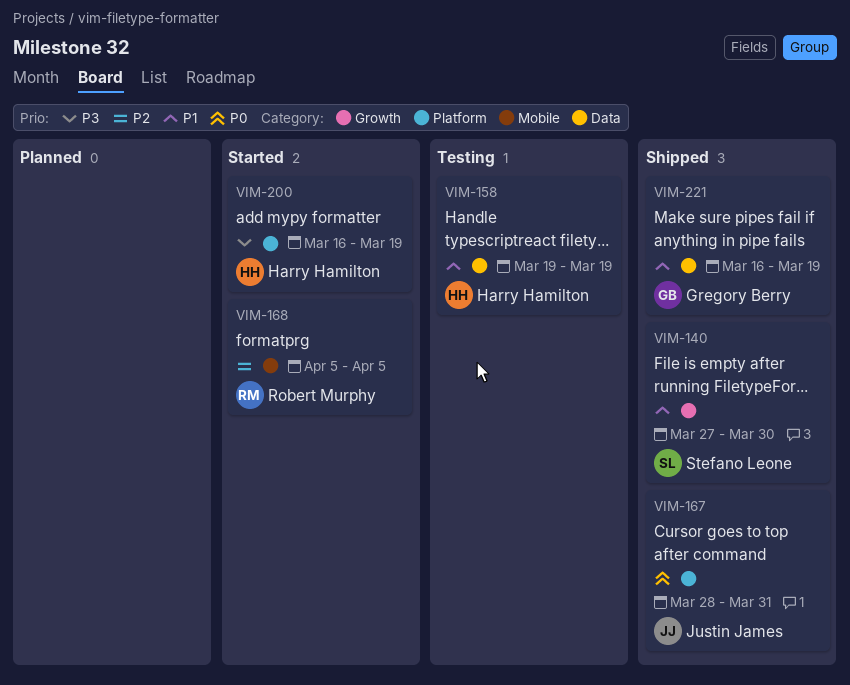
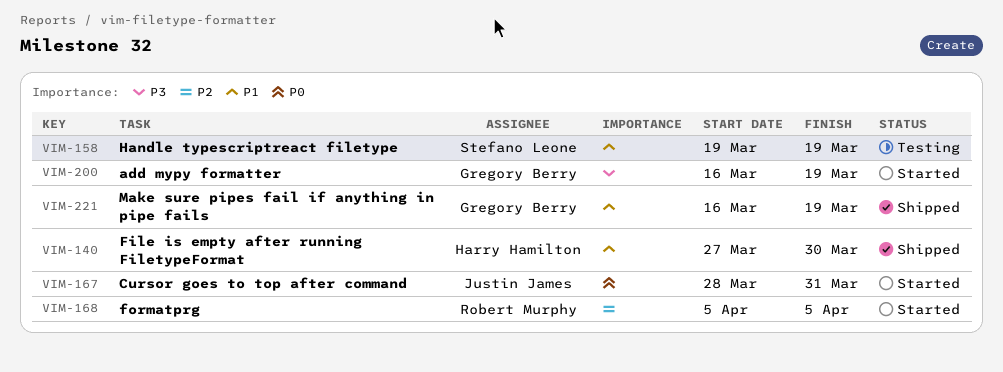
VIM-140, owner: Stefano Leone -> Harry Hamilton
VIM-158, owner: Harry Hamilton -> Stefano Leone
VIM-167, status: Shipped -> Started
VIM-200, owner: Harry Hamilton -> Gregory Berry

